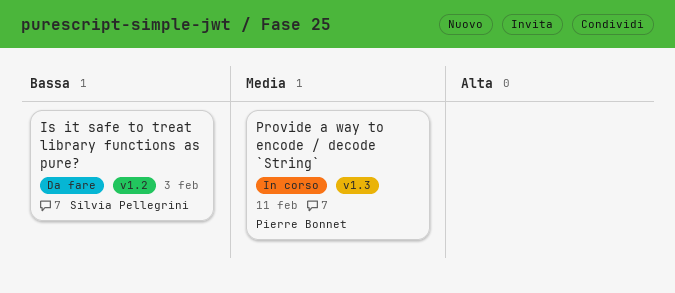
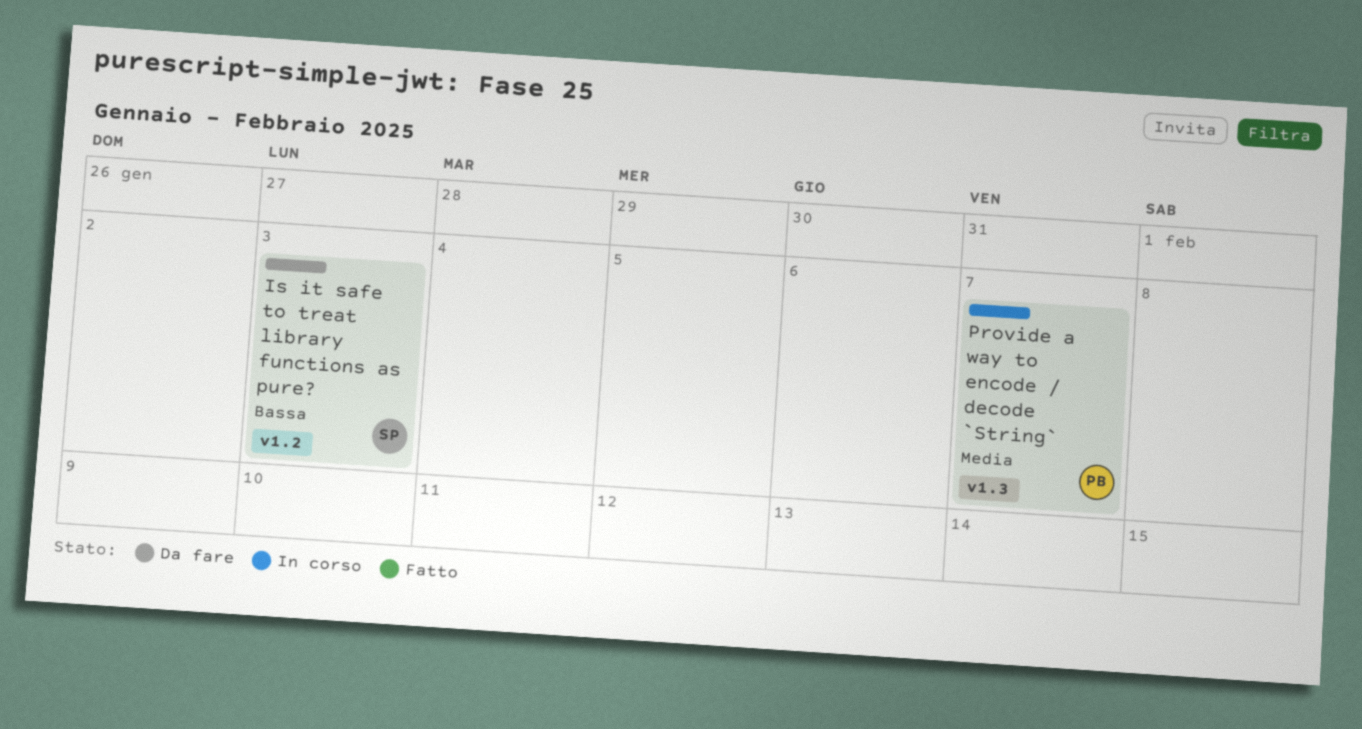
Provide a way to encode / decode `String`, due: Feb 11 -> Feb 7

